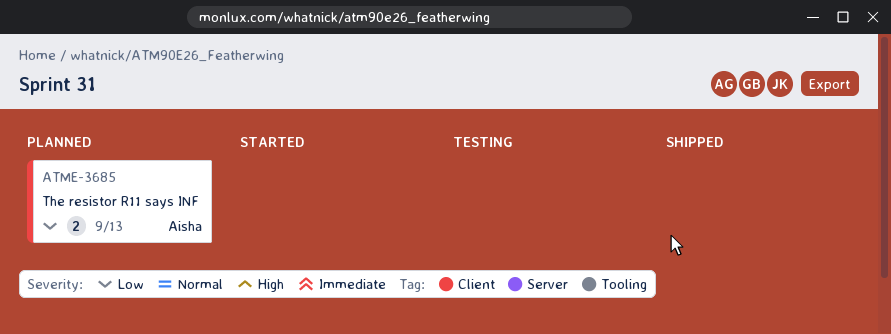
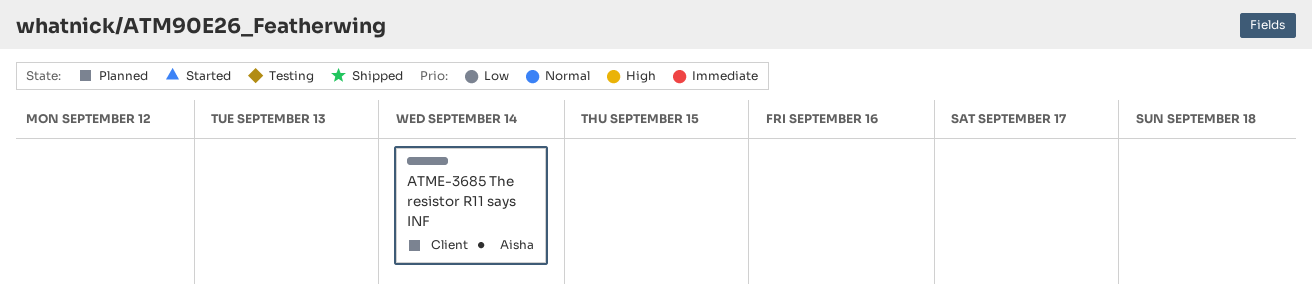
ATME-3685, estimate: 2 -> 1
ATME-3685, due: Sep 13 -> Sep 14

